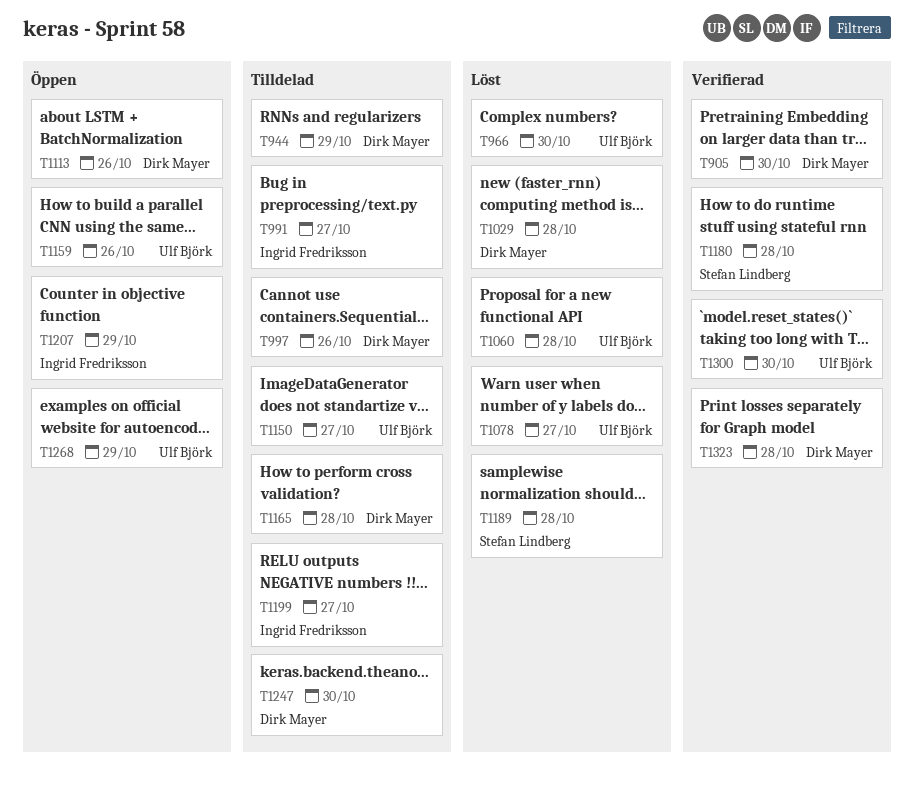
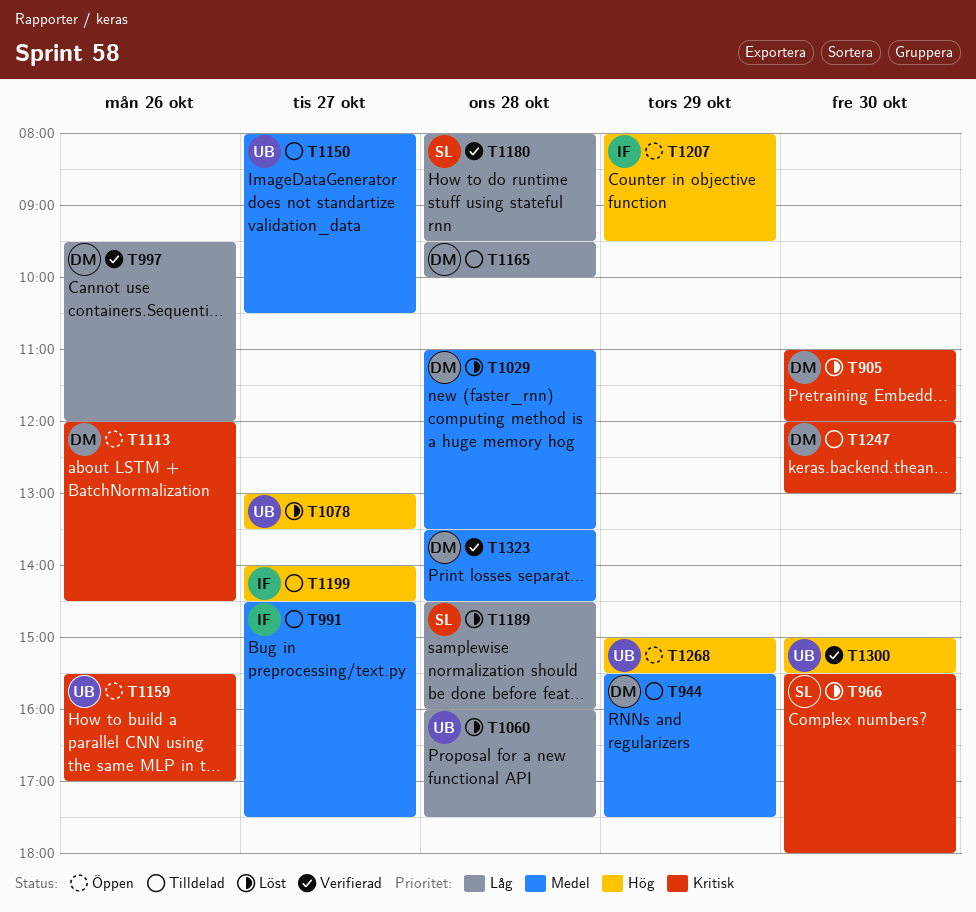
T905, status: Verifierad -> Löst
T966, owner: Ulf Björk -> Stefan Lindberg
T997, status: Tilldelad -> Verifierad

